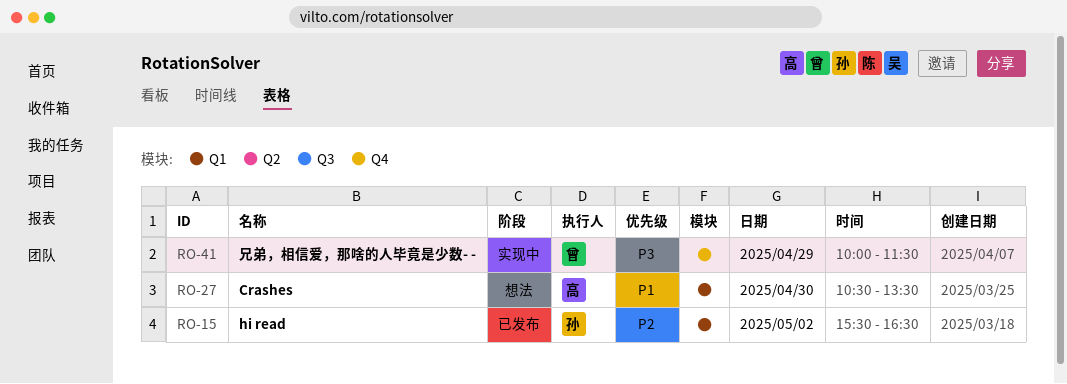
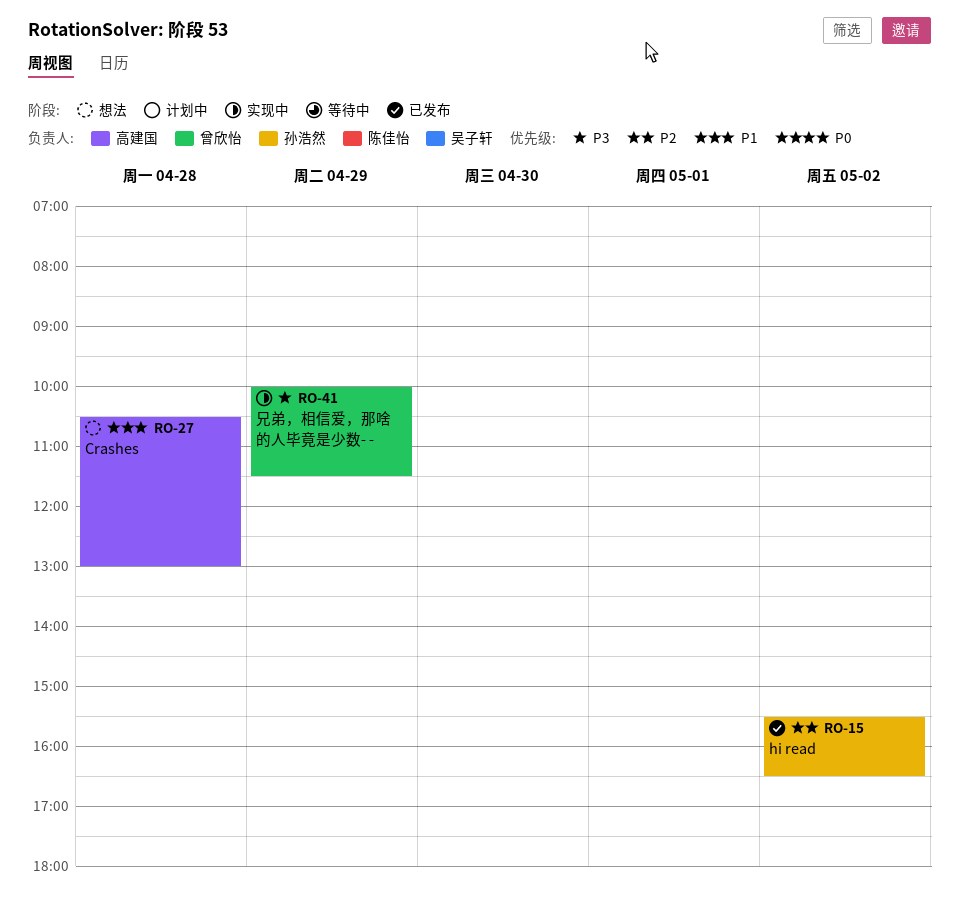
RO-27, day: Apr 30 -> Apr 28
RO-27, ends: 13:30 -> 13:00

